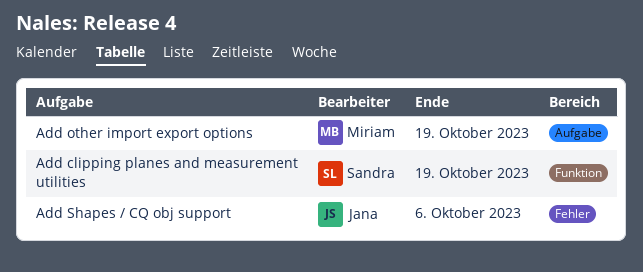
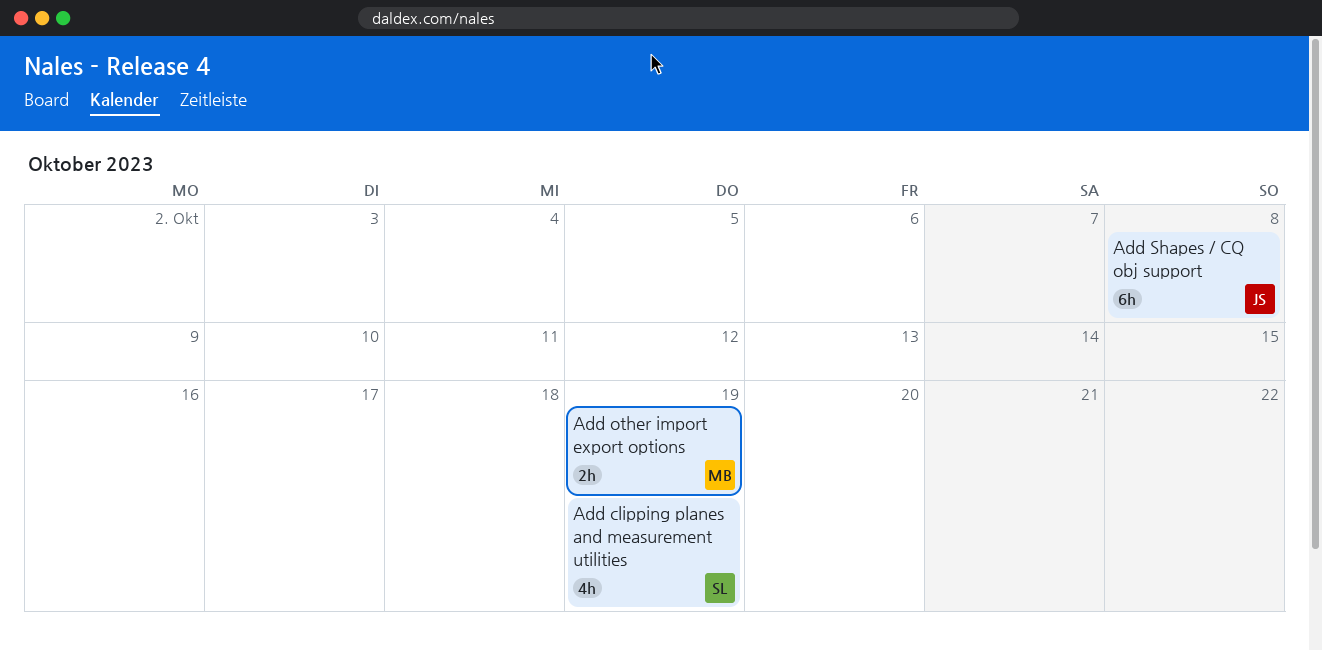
Add Shapes / CQ obj support, due: Oct 6 -> Oct 8

